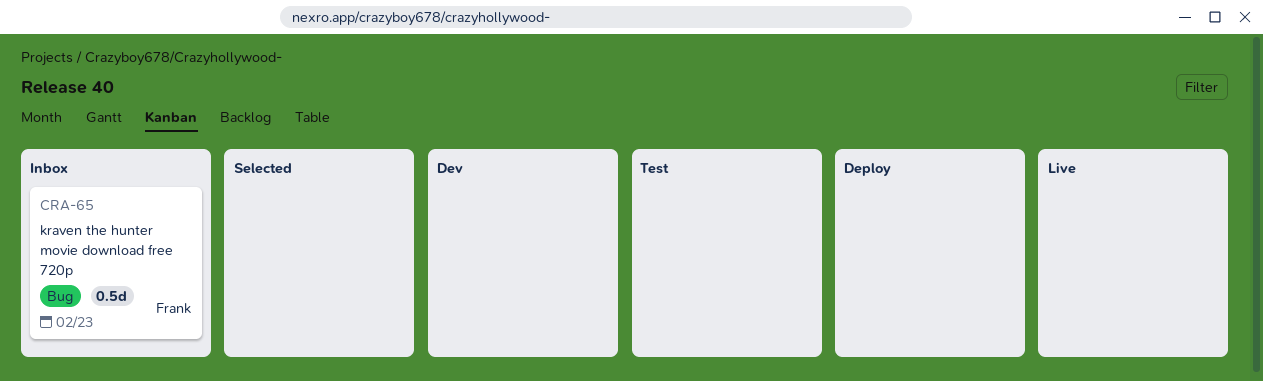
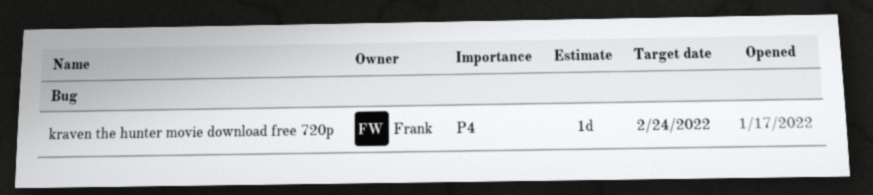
kraven the hunter movie download free 720p, estimate: 0.5d -> 1d
kraven the hunter movie download free 720p, due: Feb 23 -> Feb 24

